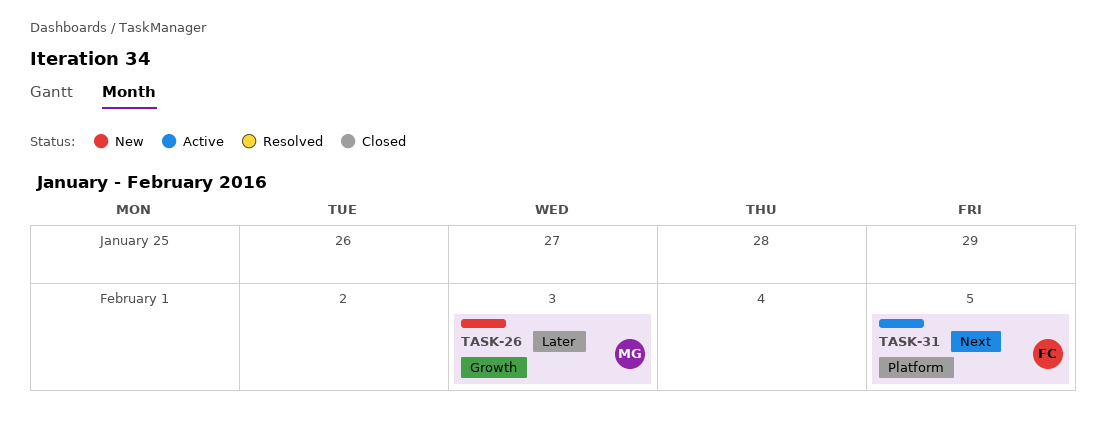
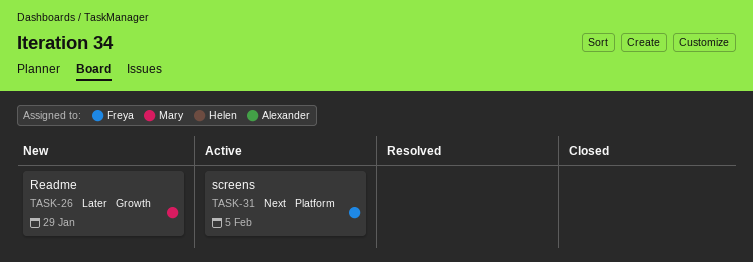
TASK-26, due: Feb 3 -> Jan 29

